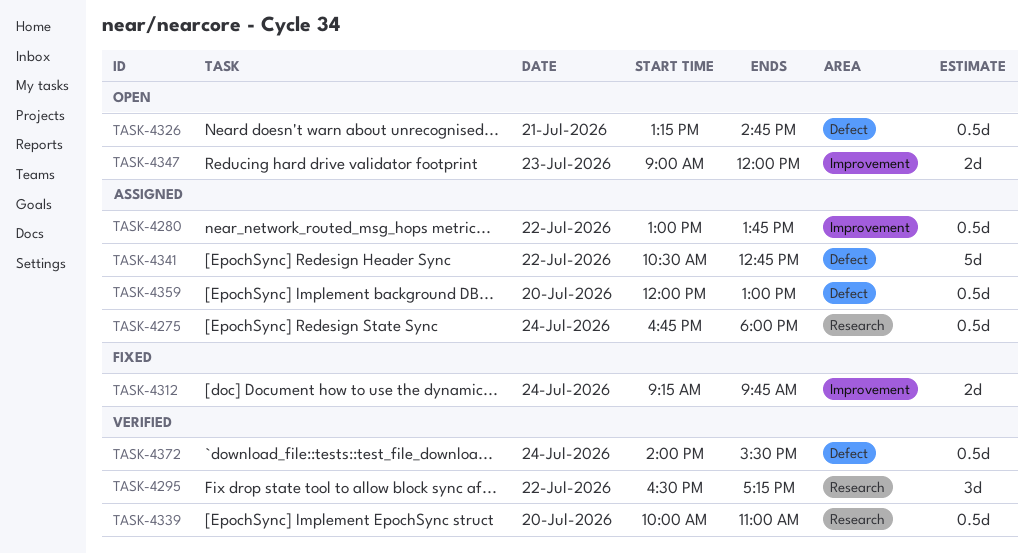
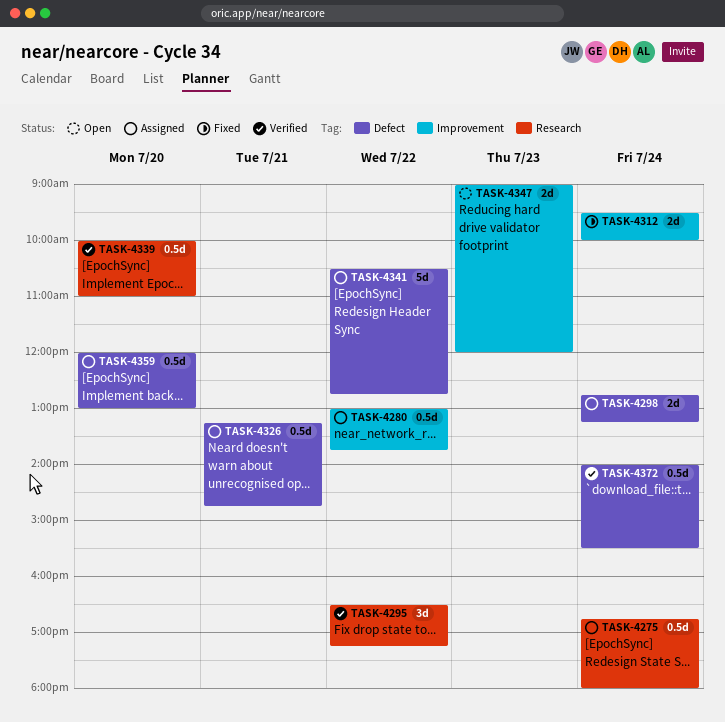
TASK-4298: none -> present
TASK-4312, begins: 09:15 -> 09:30
TASK-4312, ends: 09:45 -> 10:00
TASK-4326, status: Open -> Assigned

